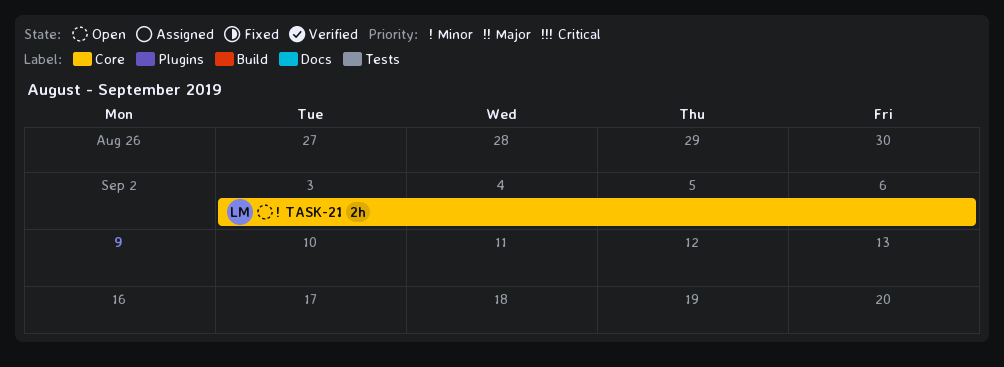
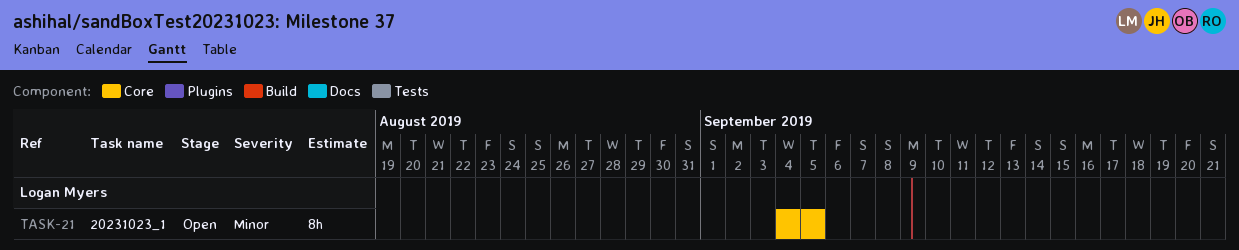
TASK-21, estimate: 2h -> 8h
TASK-21, start: Sep 3 -> Sep 4
TASK-21, due: Sep 6 -> Sep 5

